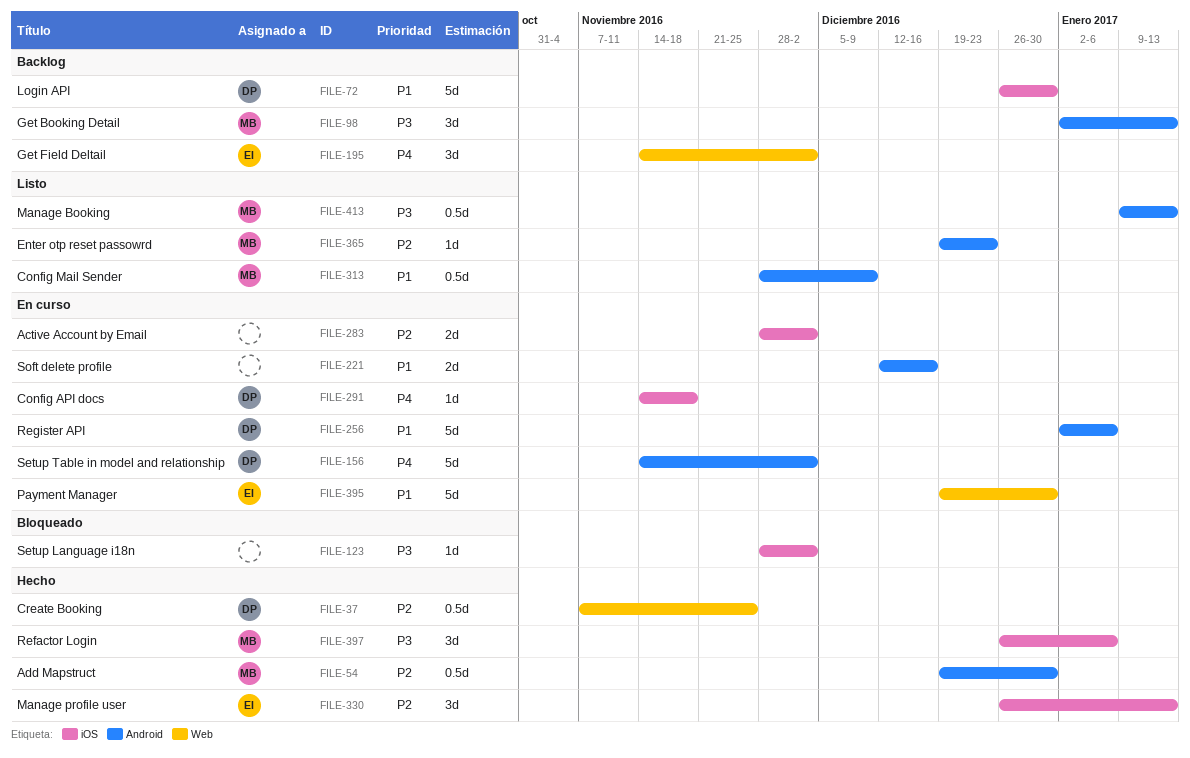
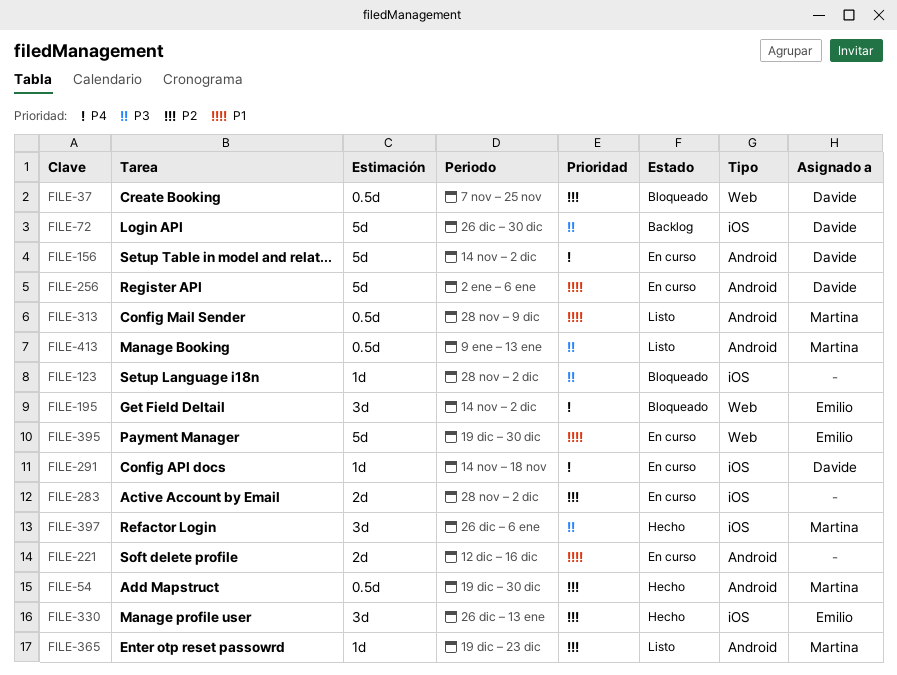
FILE-37, status: Hecho -> Bloqueado
FILE-72, priority: P1 -> P3
FILE-98: present -> none
FILE-195, status: Backlog -> Bloqueado

